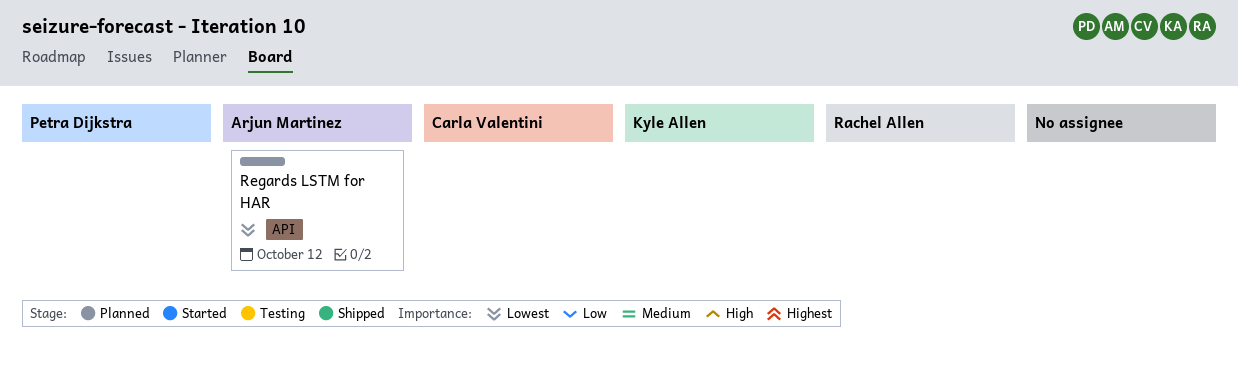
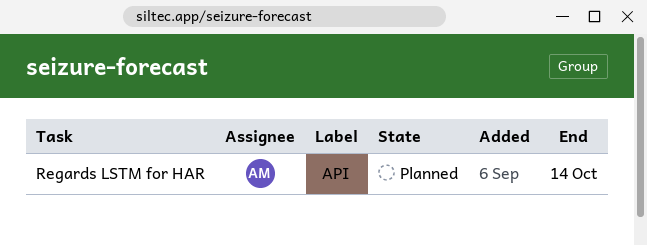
Regards LSTM for HAR, due: Oct 12 -> Oct 14

